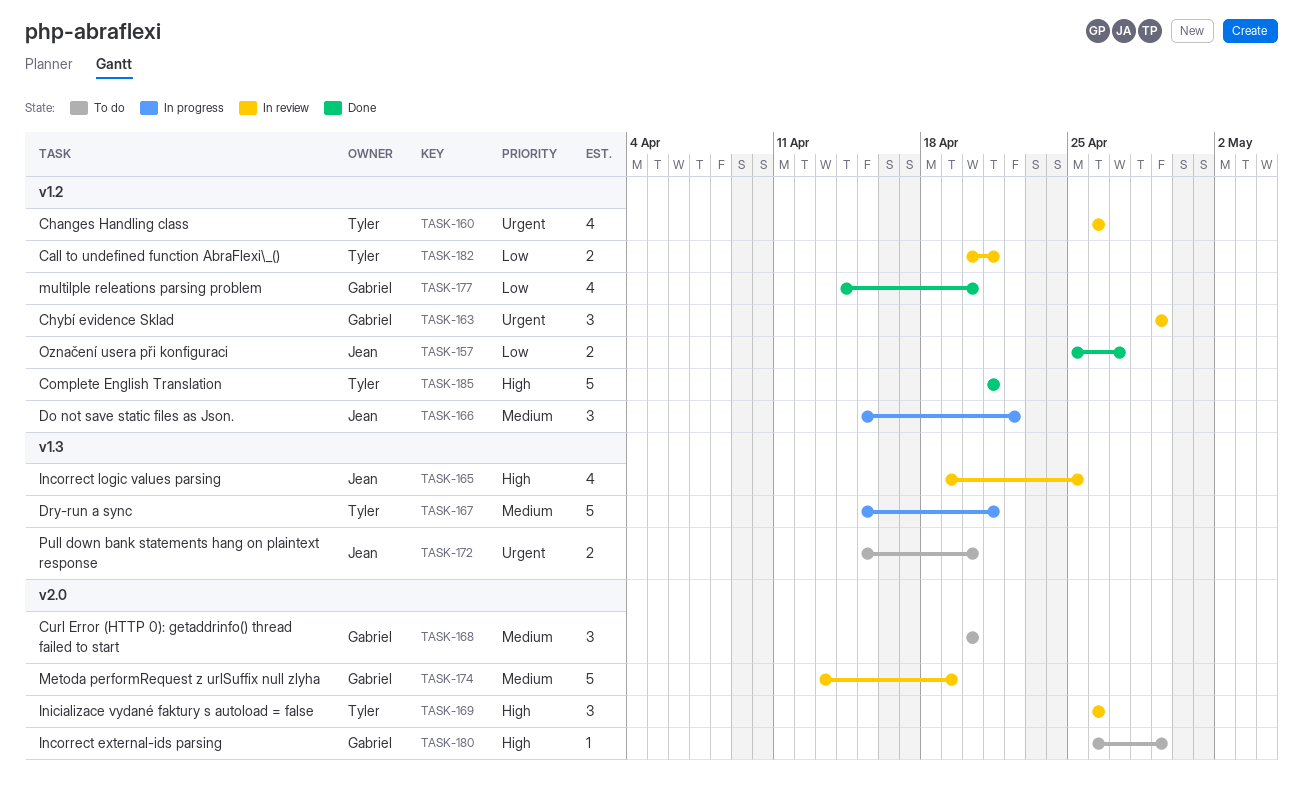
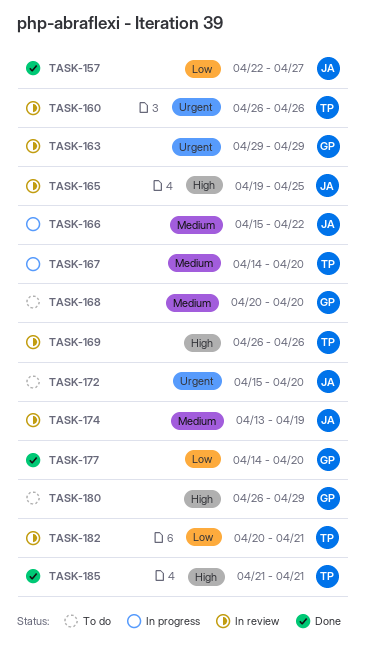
TASK-157, start: Apr 25 -> Apr 22
TASK-167, start: Apr 15 -> Apr 14
TASK-167, due: Apr 21 -> Apr 20
TASK-174, owner: Gabriel -> Jean

